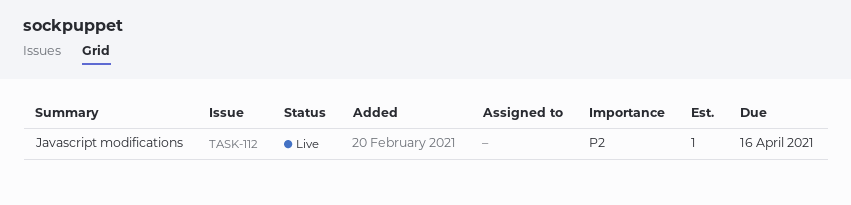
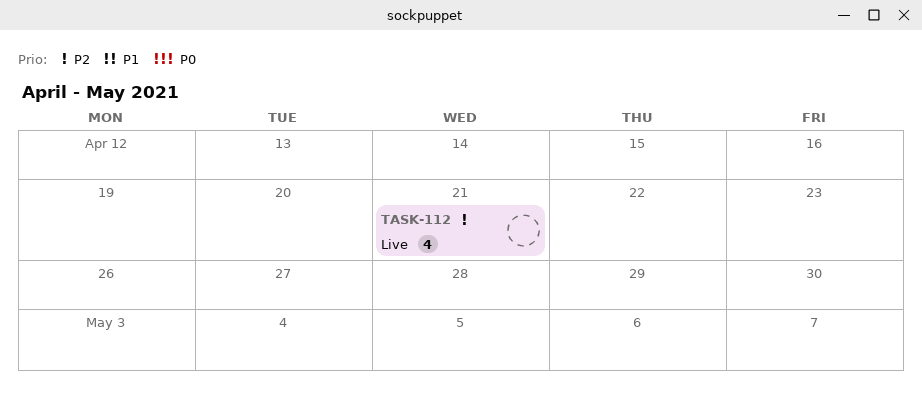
TASK-112, estimate: 1 -> 4
TASK-112, due: Apr 16 -> Apr 21

